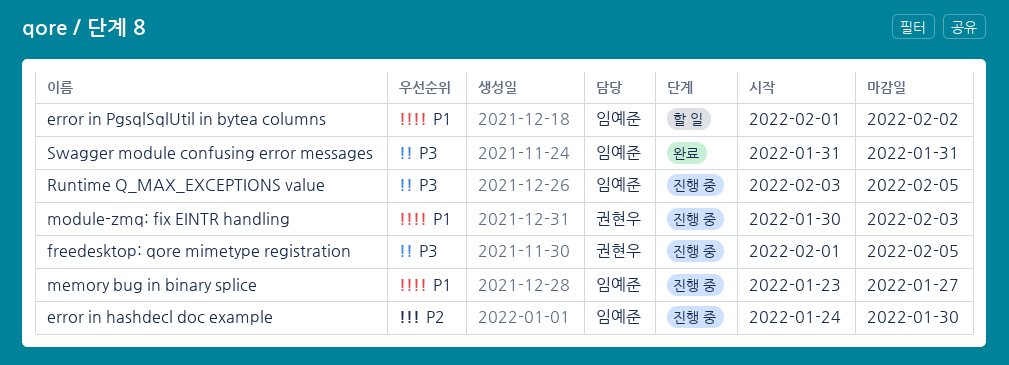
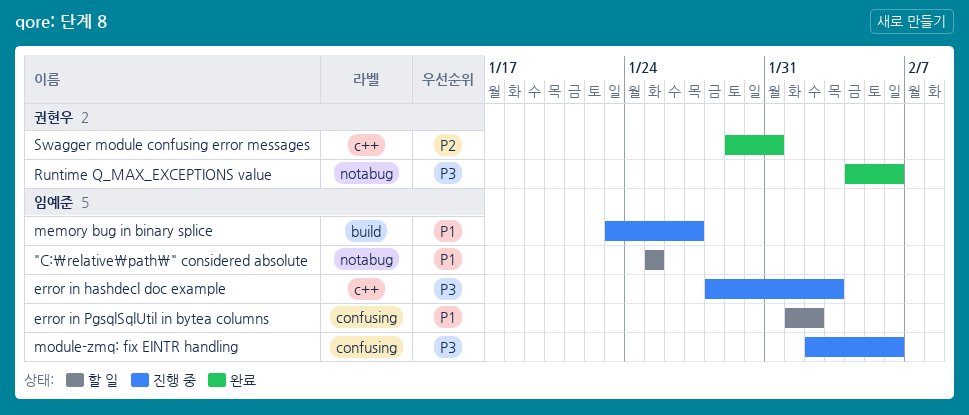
"C:\relative\path\" considered absolute: none -> present
error in hashdecl doc example, priority: P2 -> P3
error in hashdecl doc example, start: Jan 24 -> Jan 28
error in hashdecl doc example, due: Jan 30 -> Feb 3
freedesktop: qore mimetype registration: present -> none
module-zmq: fix EINTR handling, owner: 권현우 -> 임예준
module-zmq: fix EINTR handling, priority: P1 -> P3
module-zmq: fix EINTR handling, start: Jan 30 -> Feb 2
module-zmq: fix EINTR handling, due: Feb 3 -> Feb 6
Runtime Q_MAX_EXCEPTIONS value, status: 진행 중 -> 완료
Runtime Q_MAX_EXCEPTIONS value, owner: 임예준 -> 권현우
Runtime Q_MAX_EXCEPTIONS value, start: Feb 3 -> Feb 4
Runtime Q_MAX_EXCEPTIONS value, due: Feb 5 -> Feb 6
Swagger module confusing error messages, owner: 임예준 -> 권현우
Swagger module confusing error messages, priority: P3 -> P2
Swagger module confusing error messages, start: Jan 31 -> Jan 29

